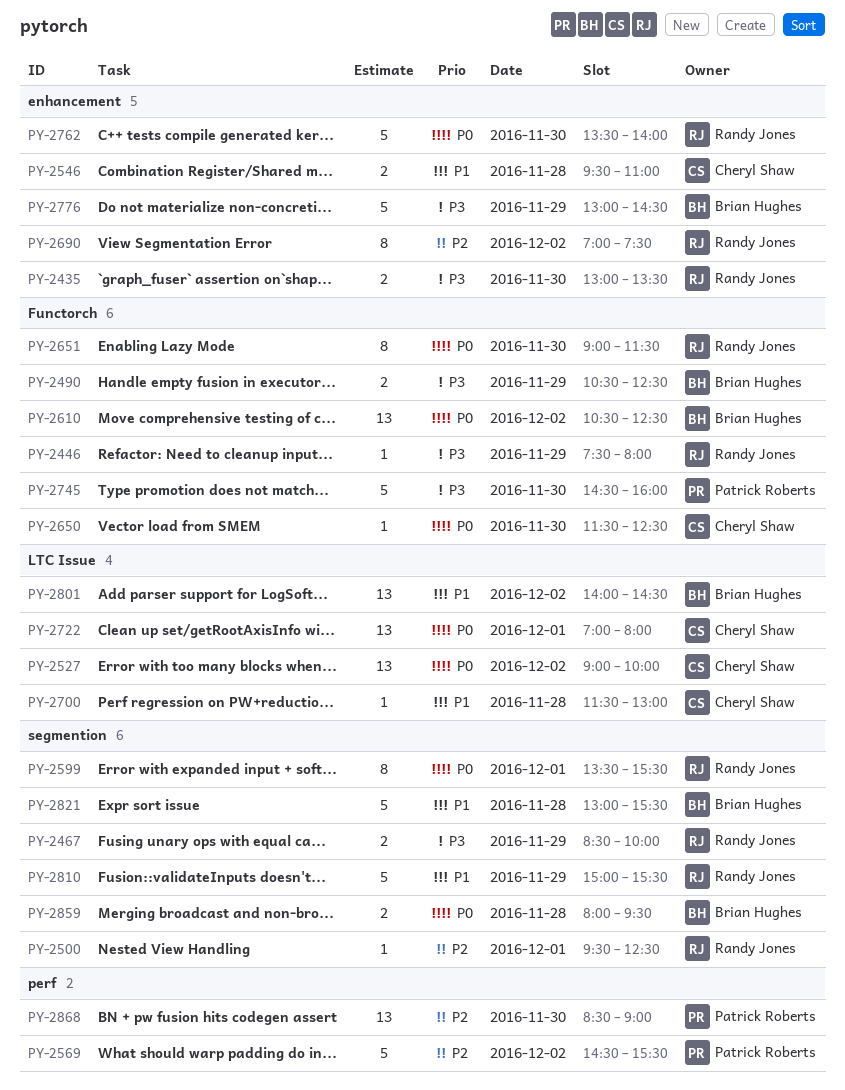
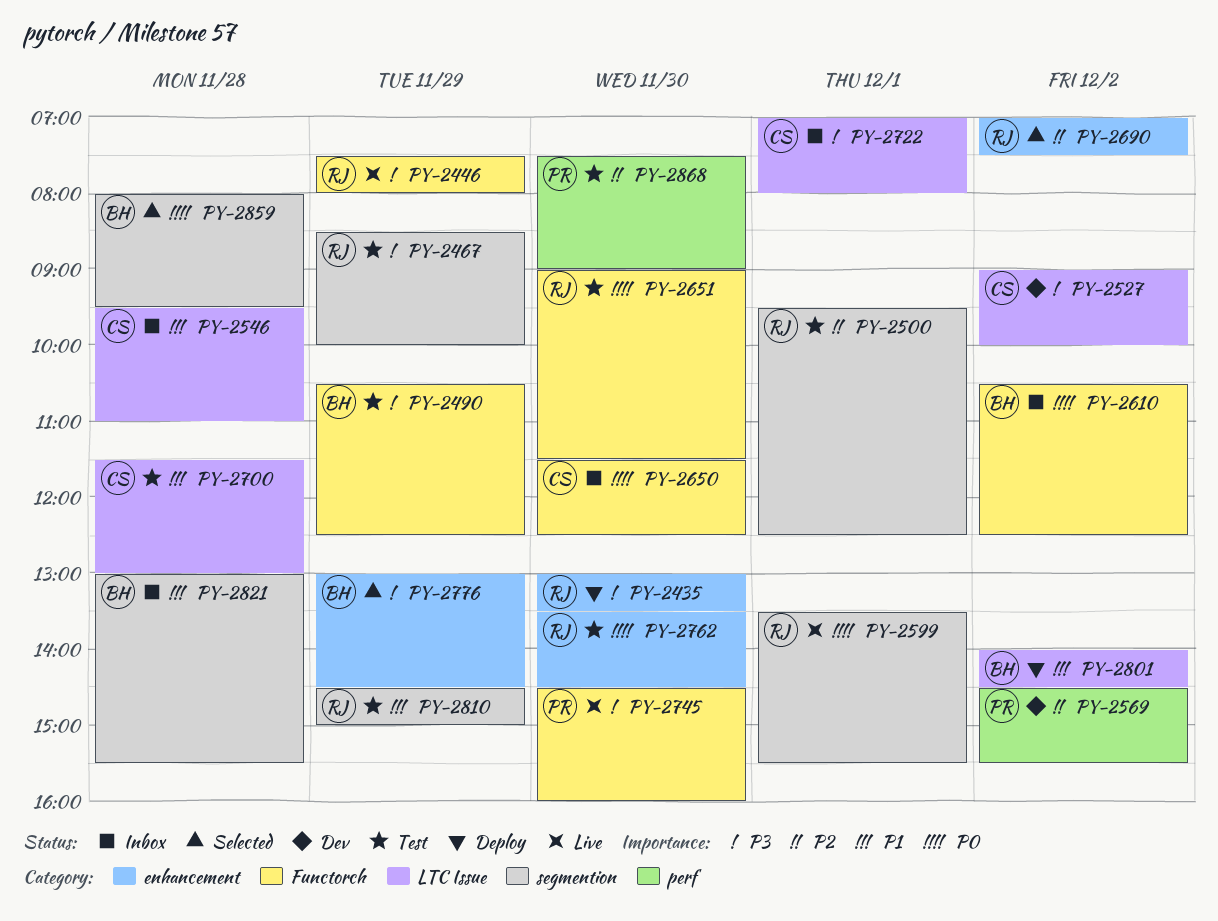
PY-2527, priority: P0 -> P3
PY-2546, label: enhancement -> LTC Issue
PY-2722, priority: P0 -> P3
PY-2762, ends: 14:00 -> 14:30
PY-2810, begins: 15:00 -> 14:30
PY-2810, ends: 15:30 -> 15:00
PY-2868, begins: 08:30 -> 07:30

